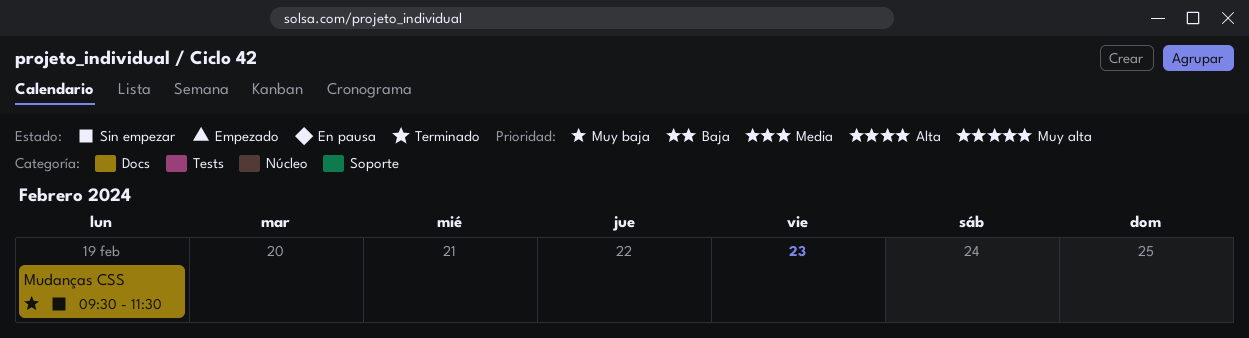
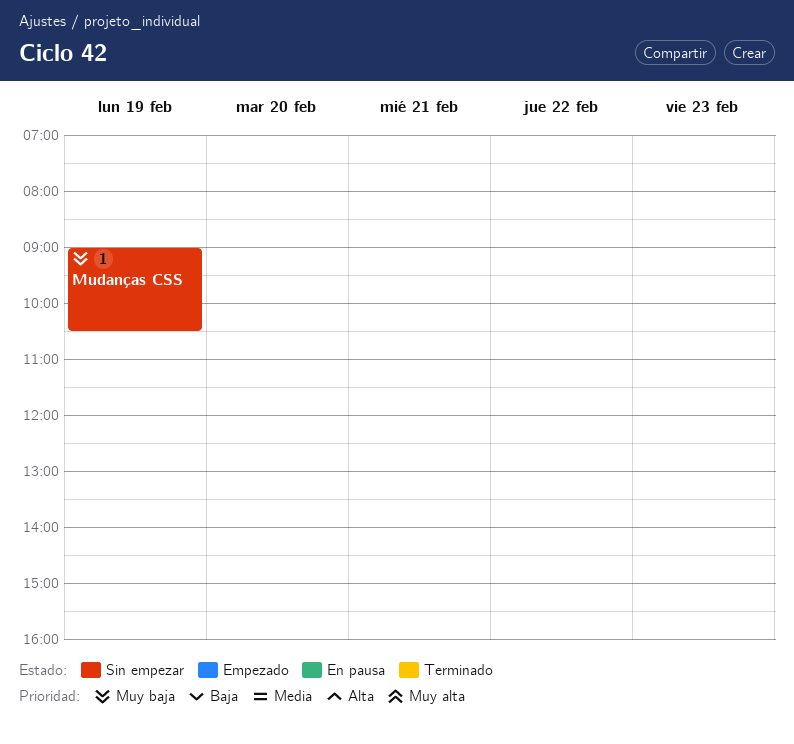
Mudanças CSS, begins: 09:30 -> 09:00
Mudanças CSS, ends: 11:30 -> 10:30

